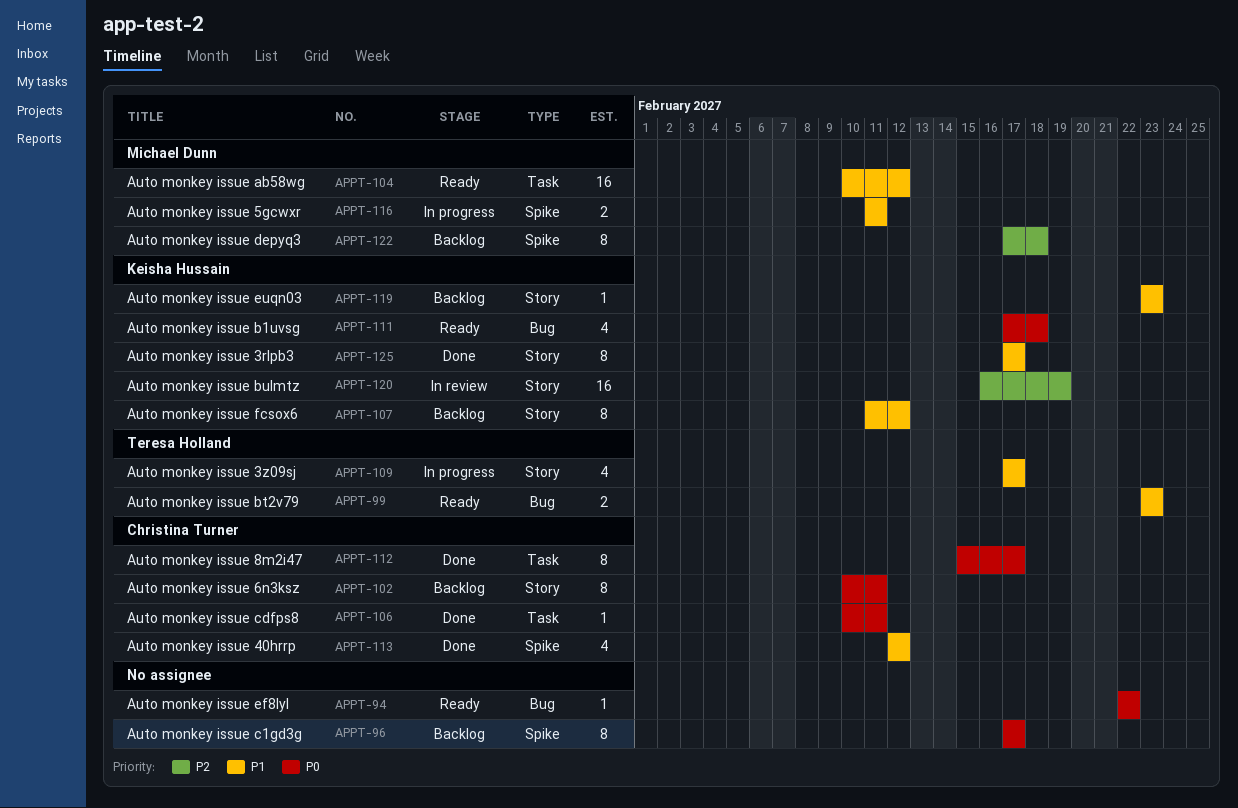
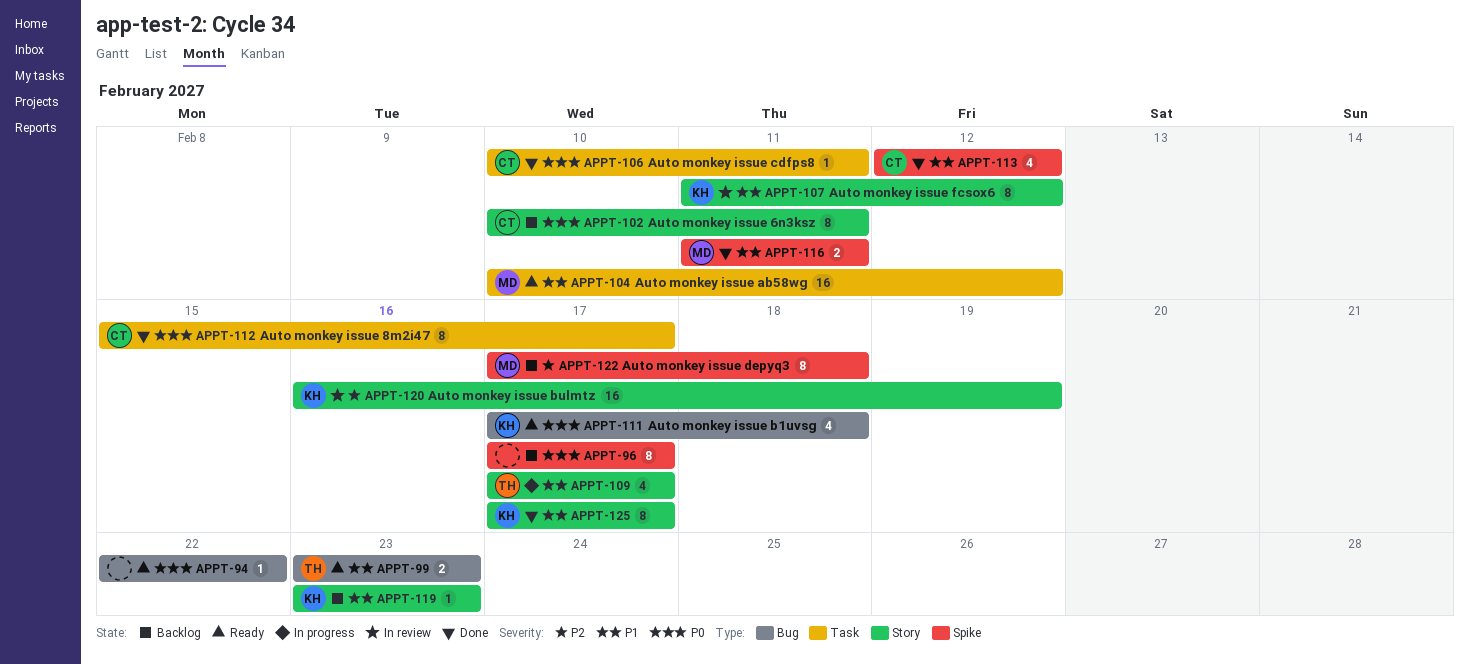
APPT-107, status: Backlog -> In review
APPT-116, status: In progress -> Done

